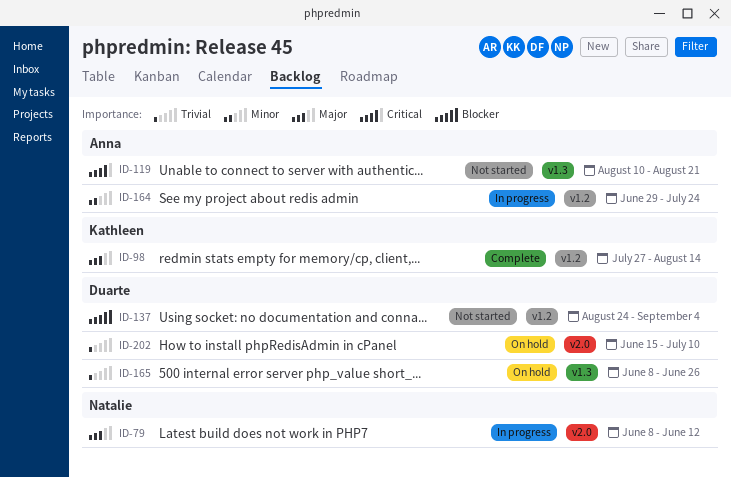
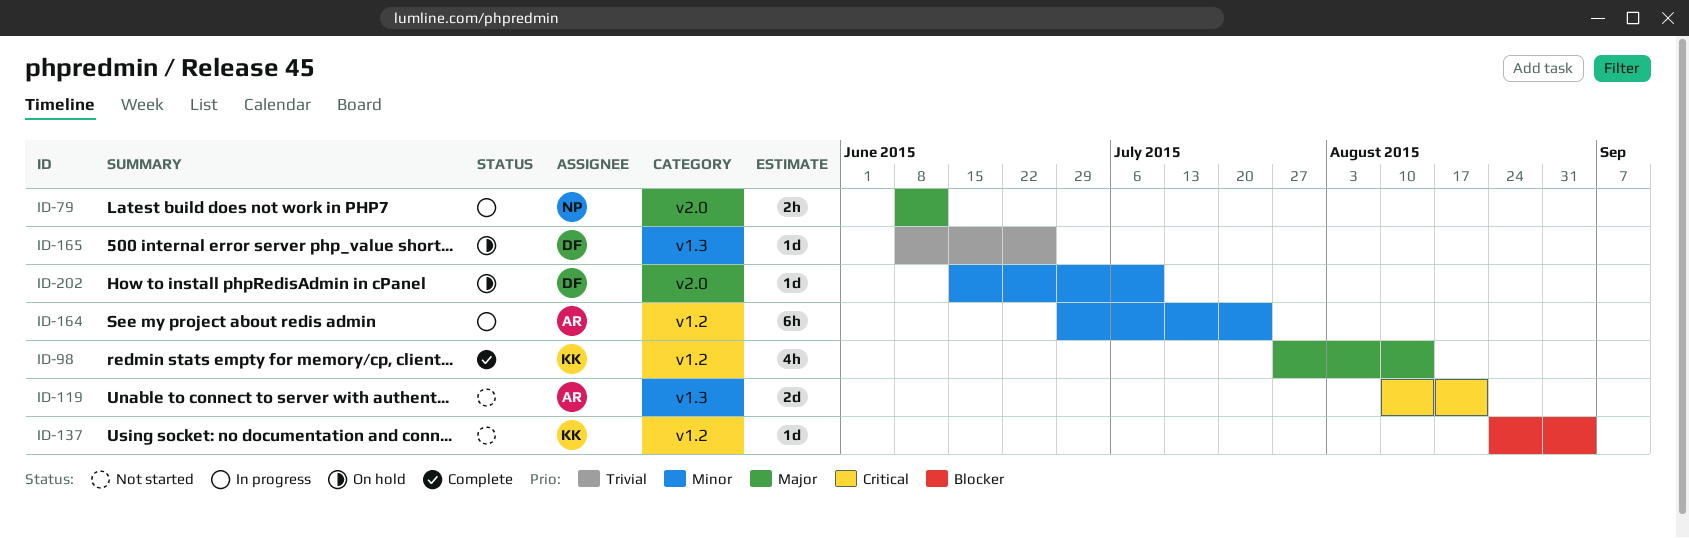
ID-137, owner: Duarte -> Kathleen
ID-202, priority: Trivial -> Minor

